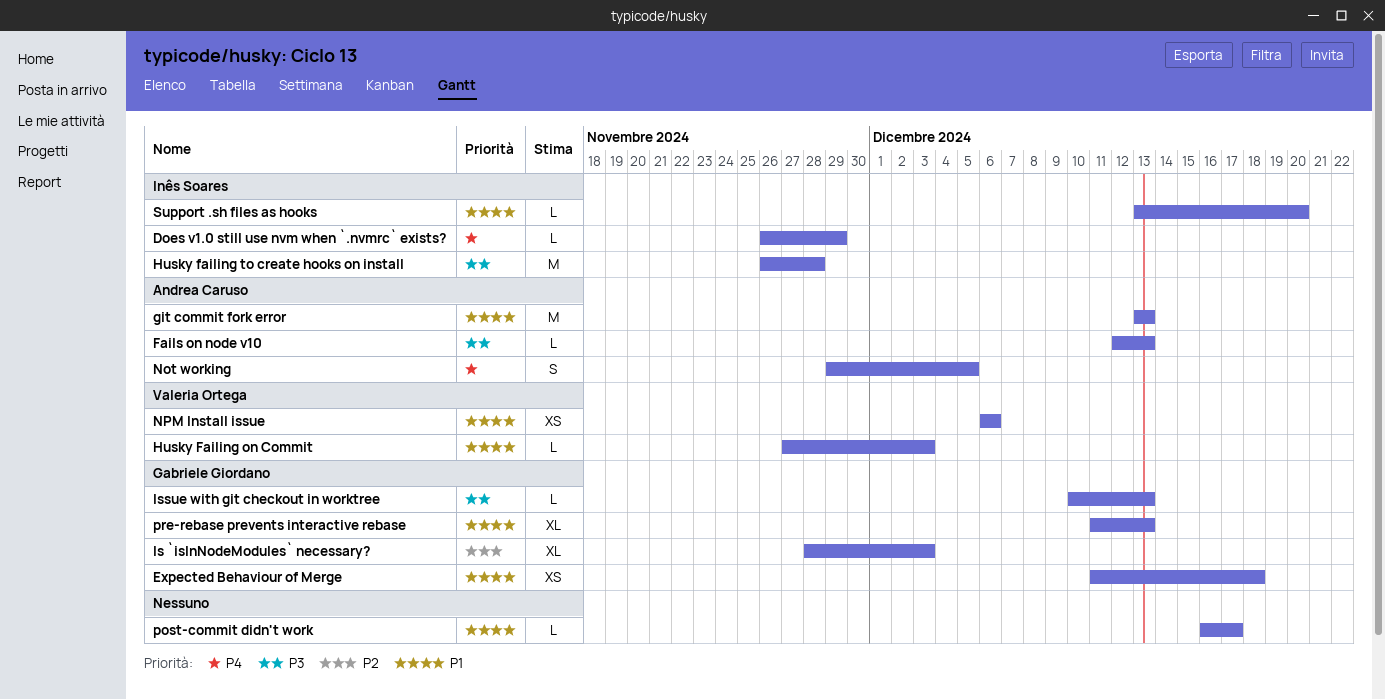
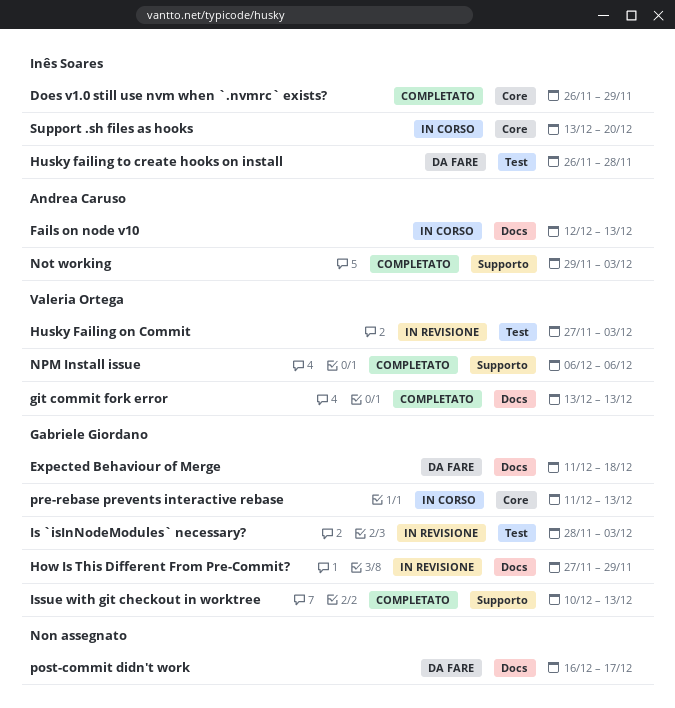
git commit fork error, owner: Andrea Caruso -> Valeria Ortega
How Is This Different From Pre-Commit?: none -> present
Not working, due: Dec 5 -> Dec 3

